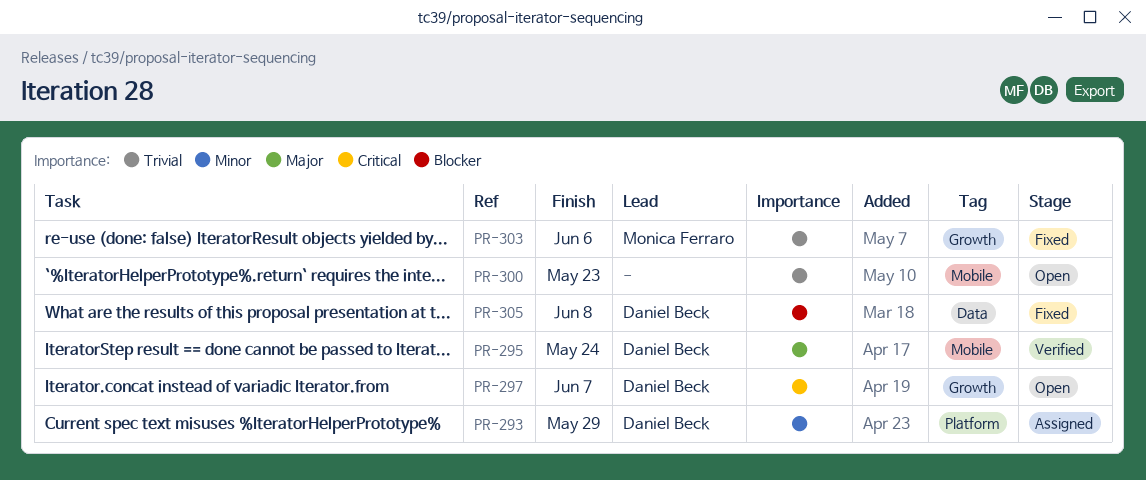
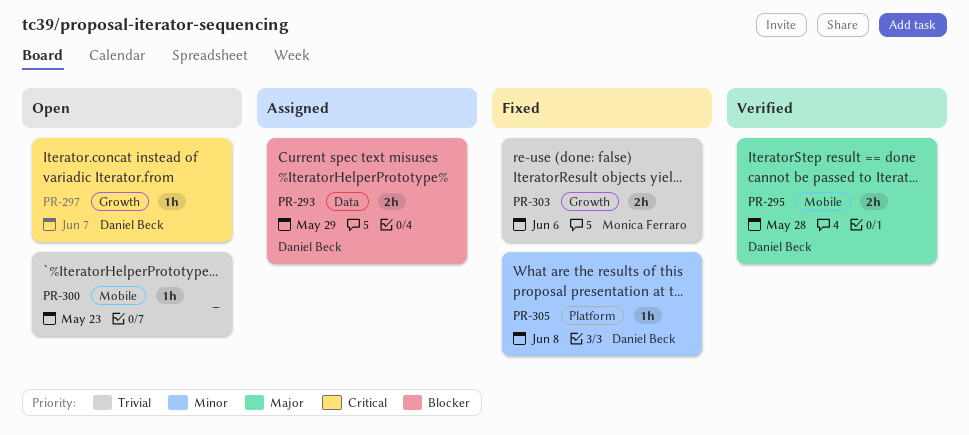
PR-293, priority: Minor -> Blocker
PR-293, label: Platform -> Data
PR-295, due: May 24 -> May 28
PR-305, priority: Blocker -> Minor
PR-305, label: Data -> Platform

